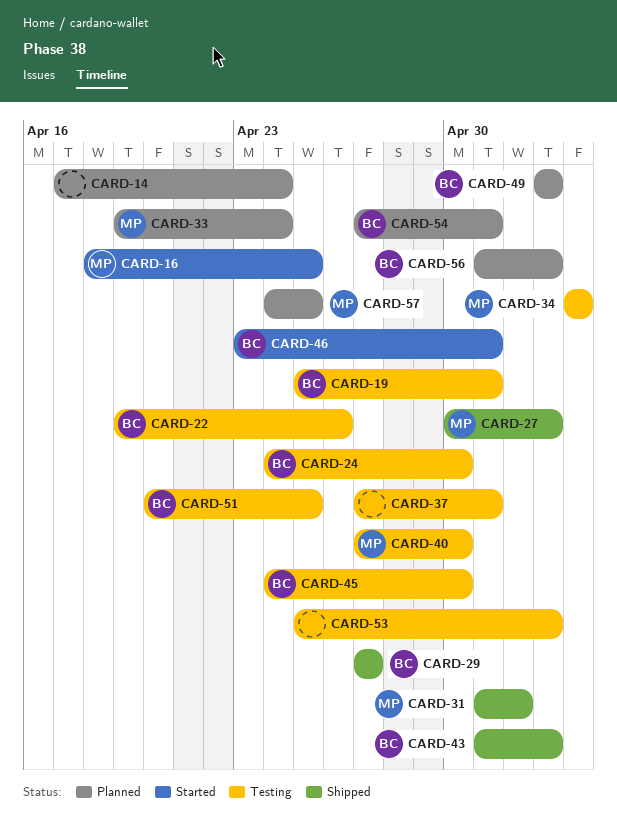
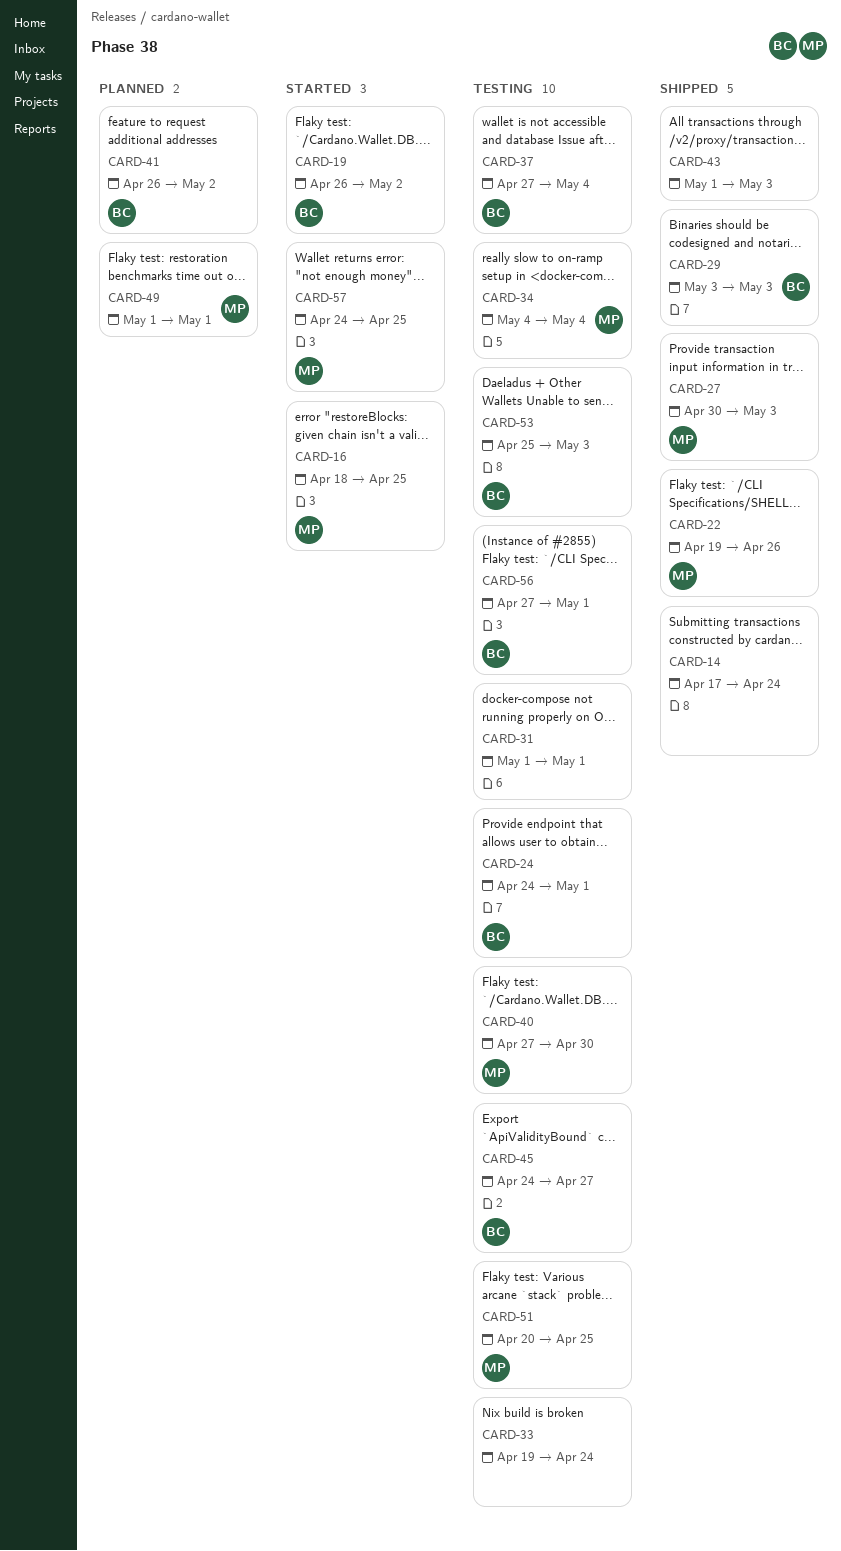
CARD-14, status: Planned -> Shipped
CARD-19, status: Testing -> Started
CARD-19, start: Apr 25 -> Apr 26
CARD-19, due: May 1 -> May 2
CARD-22, status: Testing -> Shipped
CARD-22, owner: BC -> MP
CARD-24, due: Apr 30 -> May 1
CARD-29, start: Apr 27 -> May 3
CARD-29, due: Apr 27 -> May 3
CARD-31, status: Shipped -> Testing
CARD-31, owner: MP -> none
CARD-31, due: May 2 -> May 1
CARD-33, status: Planned -> Testing
CARD-33, owner: MP -> none
CARD-37, owner: none -> BC
CARD-37, due: May 1 -> May 4
CARD-41: none -> present
CARD-43, owner: BC -> none
CARD-45, due: Apr 30 -> Apr 27
CARD-46: present -> none
CARD-49, owner: BC -> MP
CARD-49, start: May 3 -> May 1
CARD-49, due: May 3 -> May 1
CARD-51, owner: BC -> MP
CARD-53, owner: none -> BC
CARD-54: present -> none
CARD-56, status: Planned -> Testing
CARD-56, start: May 1 -> Apr 27
CARD-56, due: May 3 -> May 1
CARD-57, status: Planned -> Started

